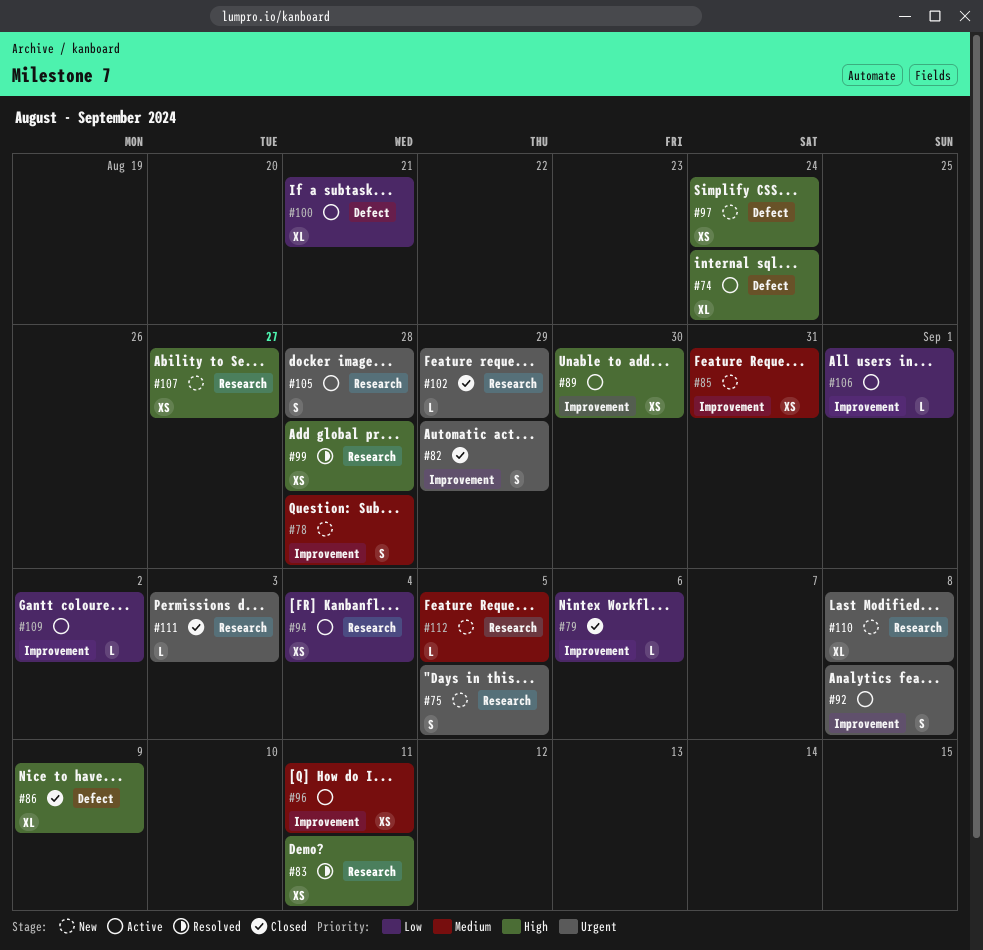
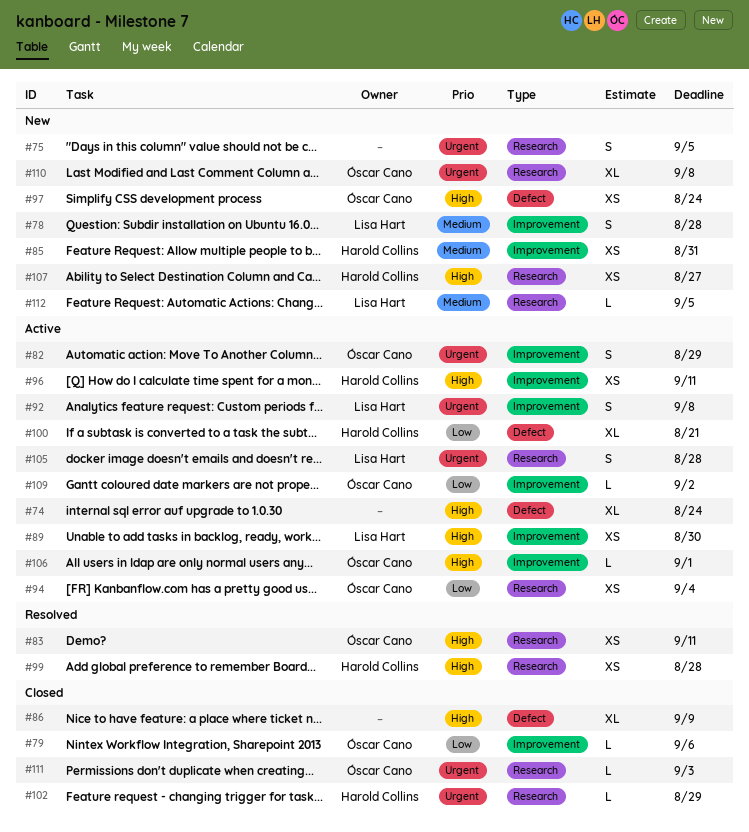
#82, status: Closed -> Active
#96, priority: Medium -> High
#106, priority: Low -> High

